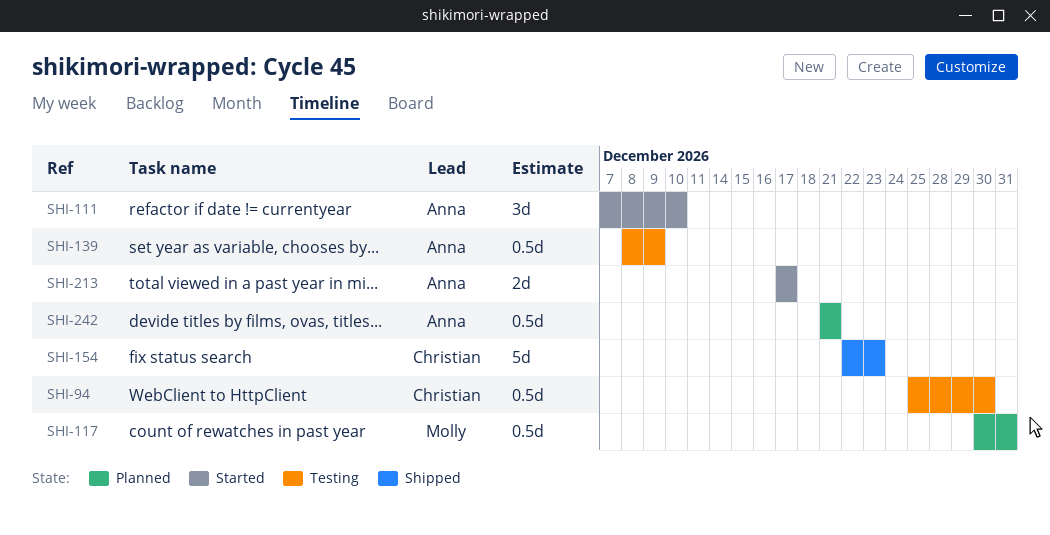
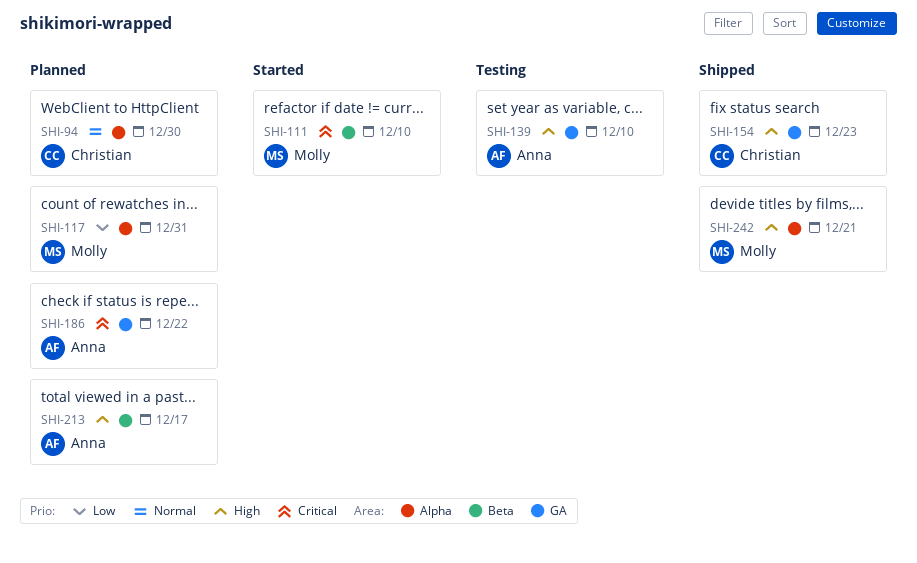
SHI-94, status: Testing -> Planned
SHI-111, owner: Anna -> Molly
SHI-139, due: Dec 9 -> Dec 10
SHI-186: none -> present
SHI-213, status: Started -> Planned
SHI-242, status: Planned -> Shipped
SHI-242, owner: Anna -> Molly

